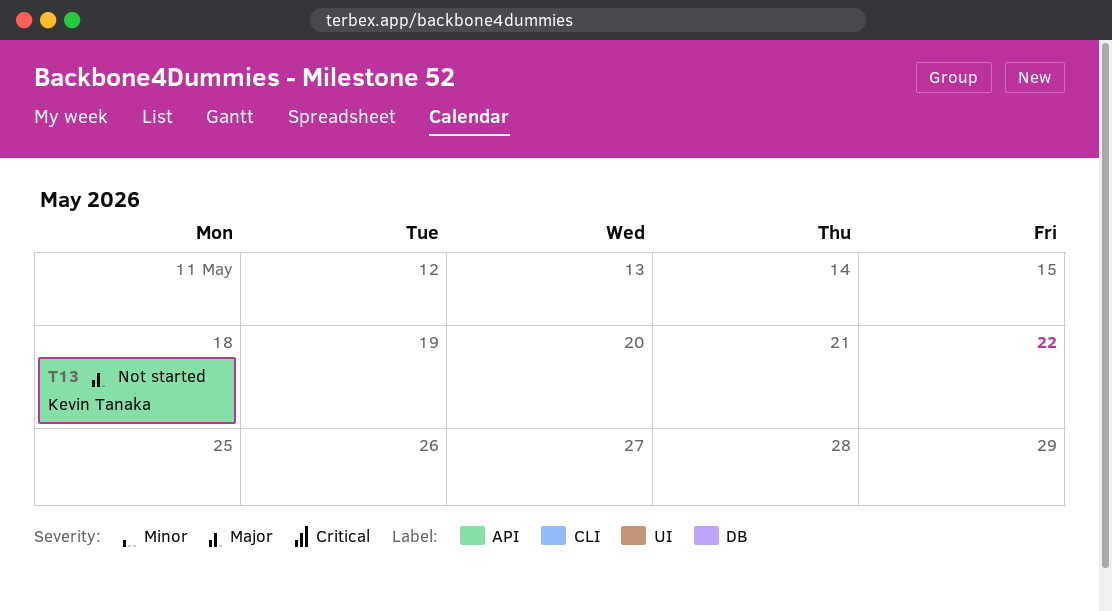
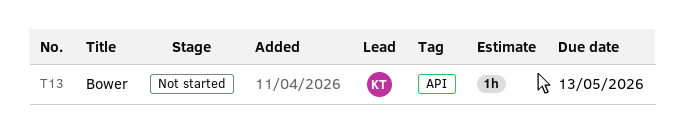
T13, due: May 18 -> May 13

